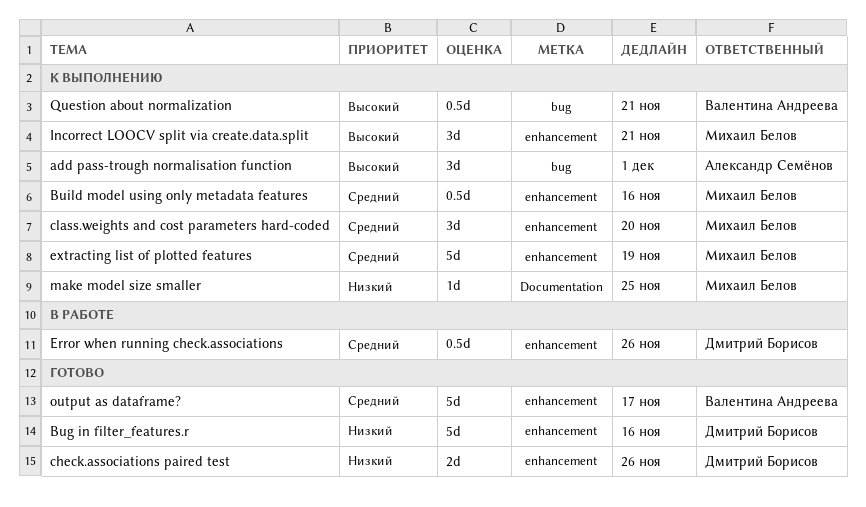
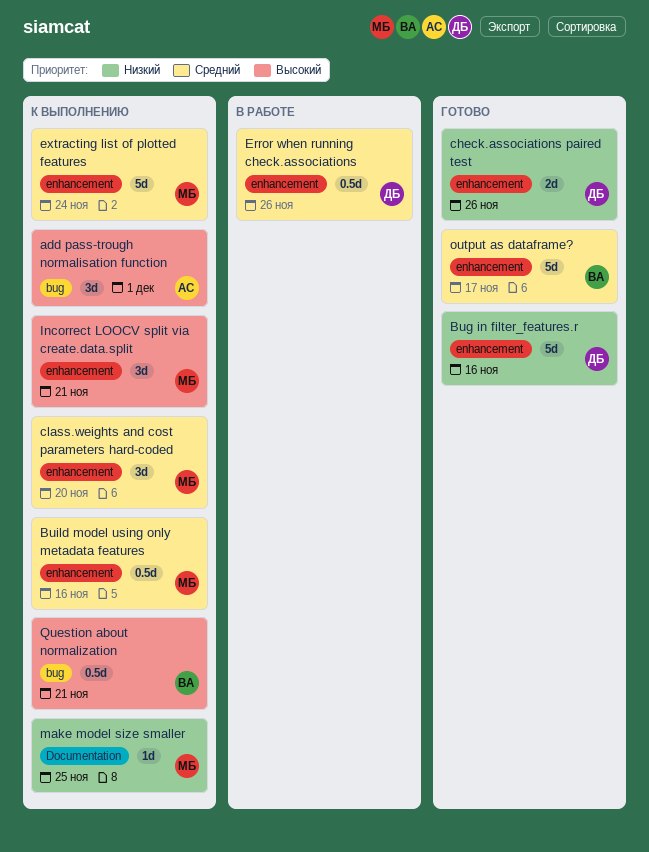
extracting list of plotted features, due: Nov 19 -> Nov 24

